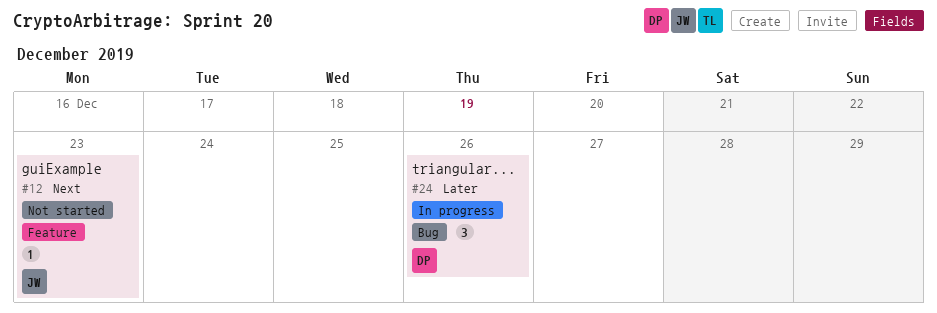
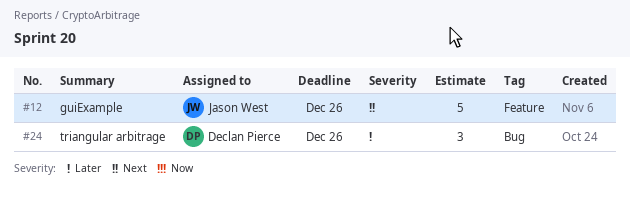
#12, estimate: 1 -> 5
#12, due: Dec 23 -> Dec 26

